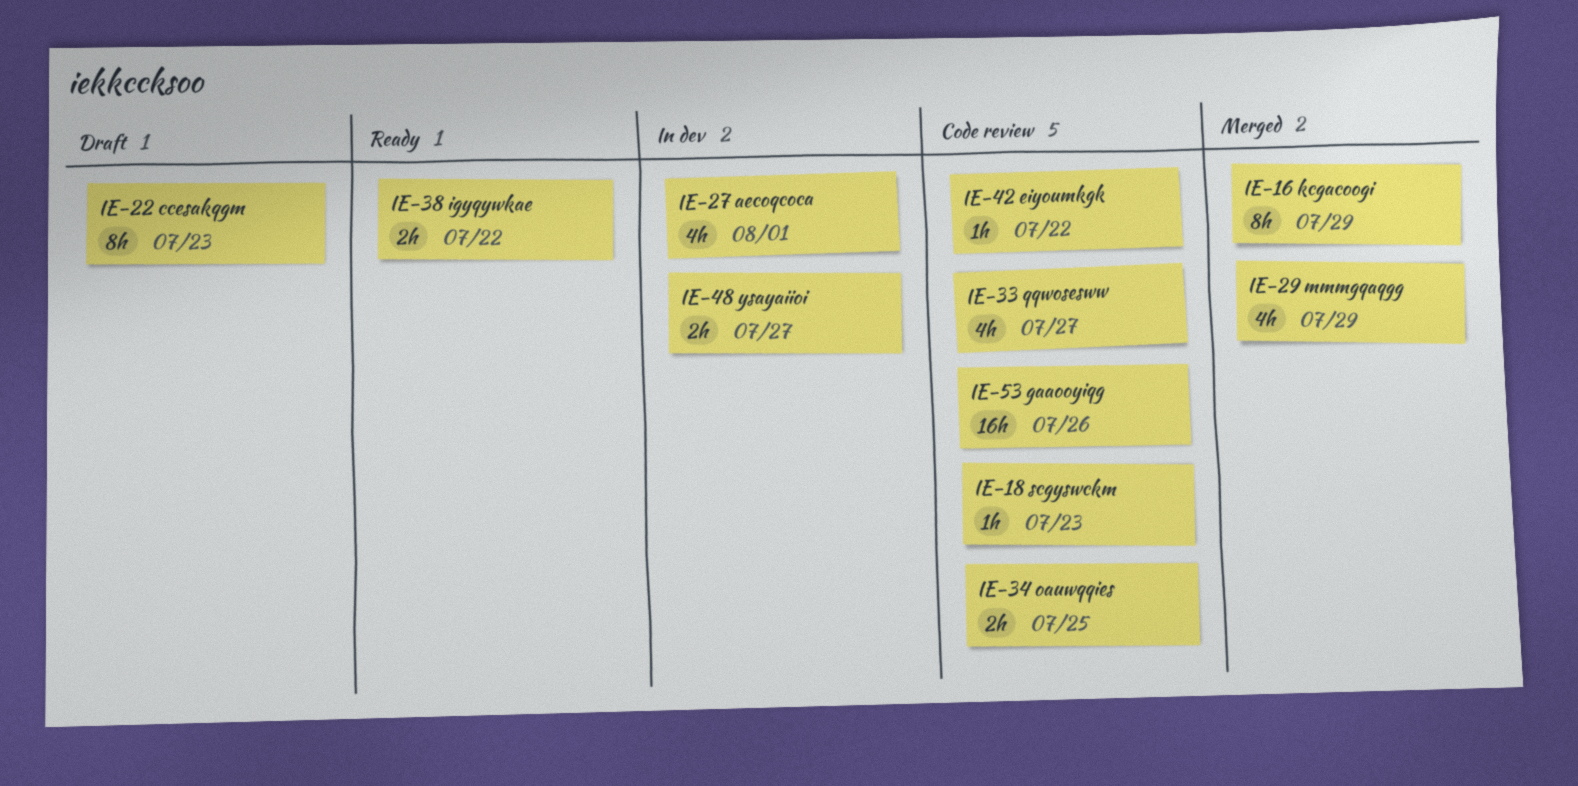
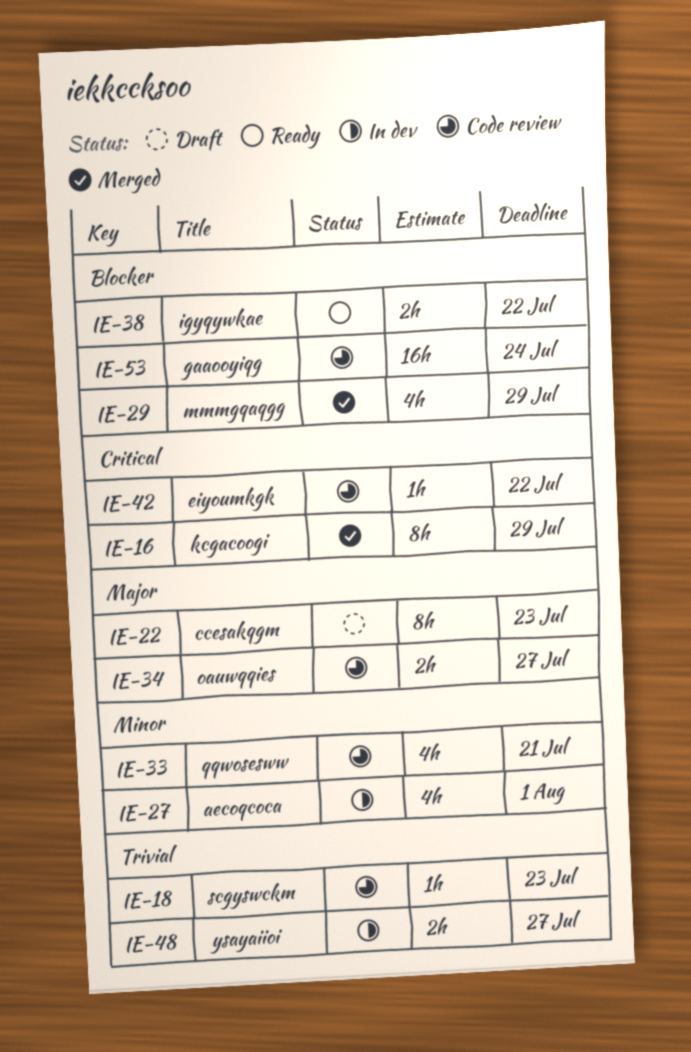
IE-33, due: Jul 27 -> Jul 21
IE-34, due: Jul 25 -> Jul 27
IE-53, due: Jul 26 -> Jul 24

